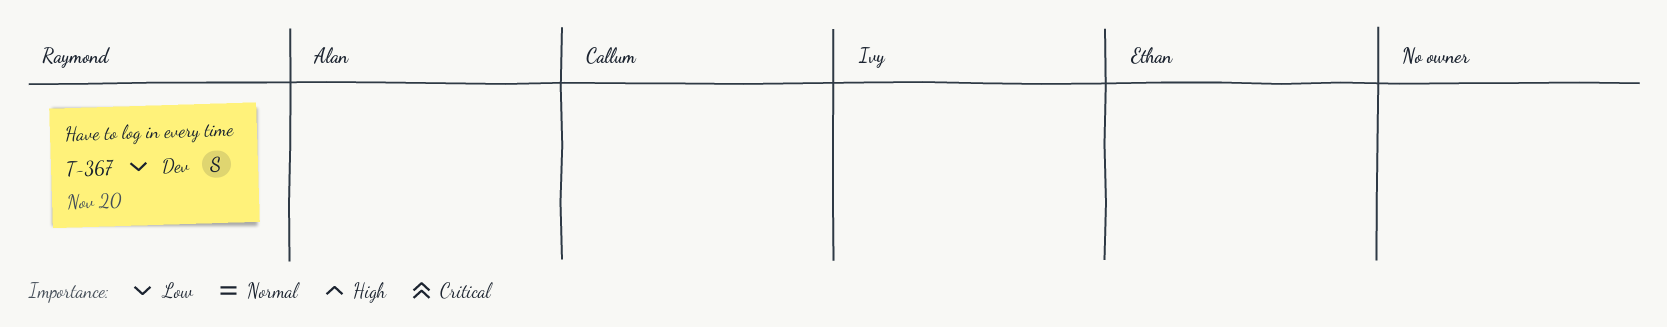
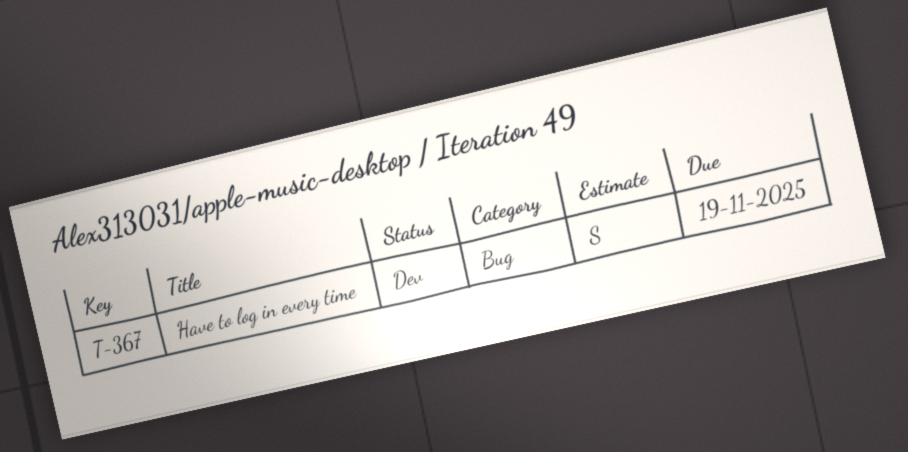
T-367, due: Nov 20 -> Nov 19

